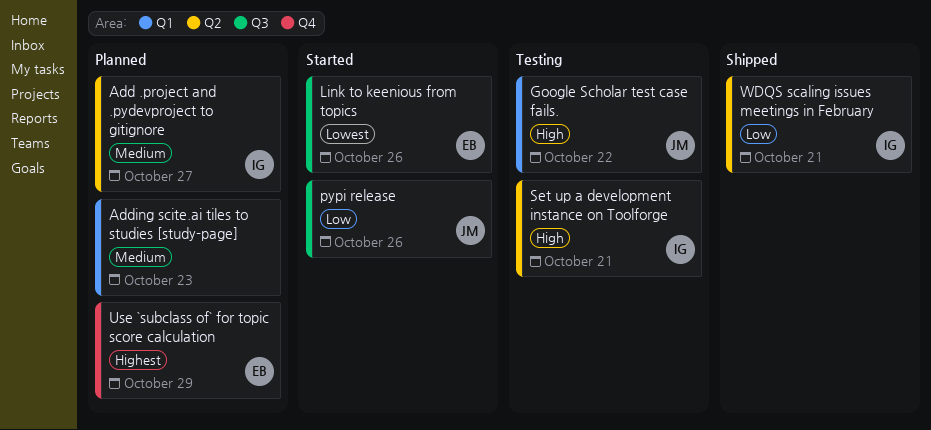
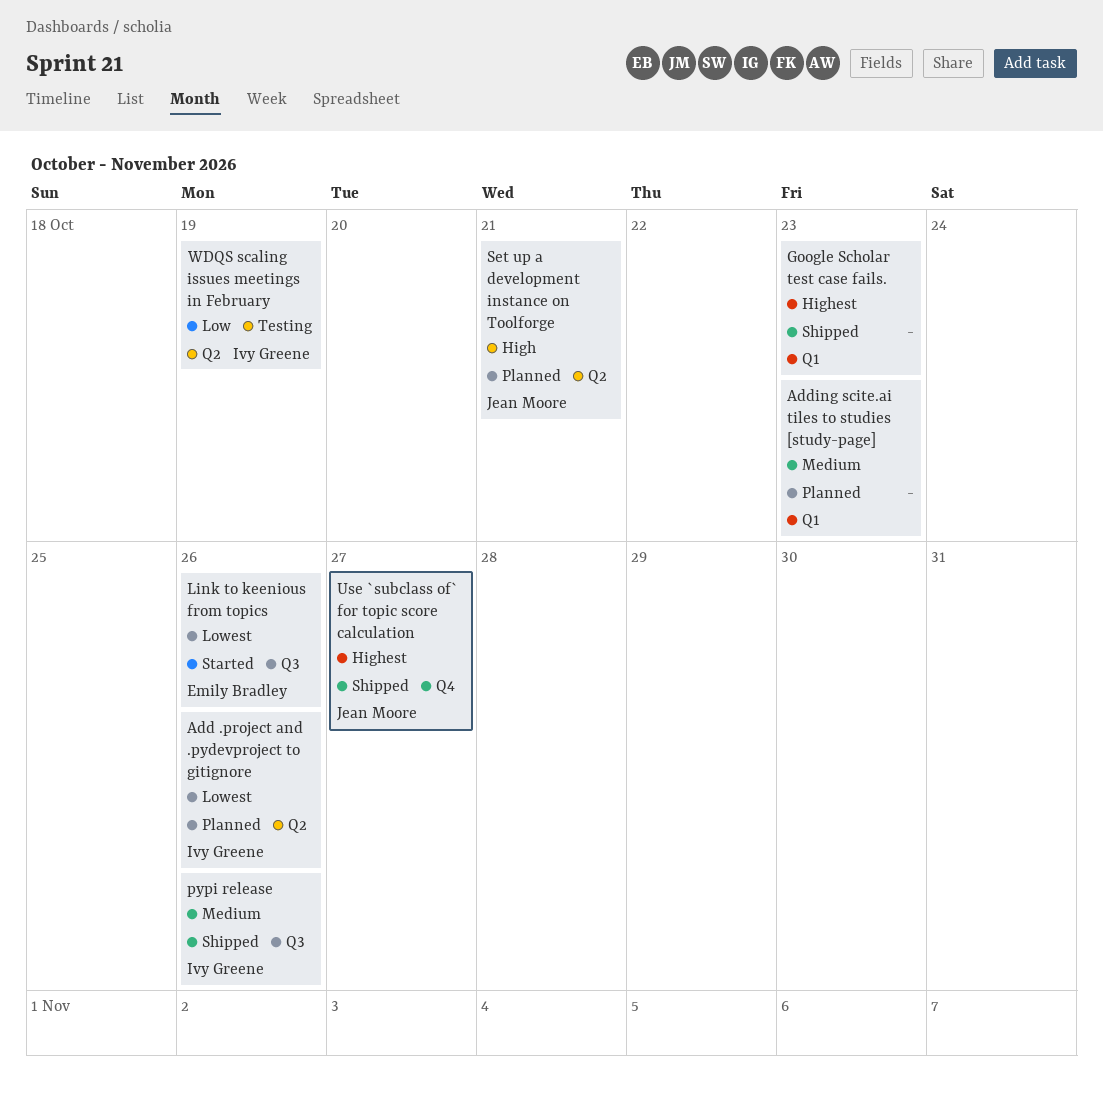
Add .project and .pydevproject to gitignore, priority: Medium -> Lowest
Add .project and .pydevproject to gitignore, due: Oct 27 -> Oct 26
Google Scholar test case fails., status: Testing -> Shipped
Google Scholar test case fails., owner: Jean Moore -> none
Google Scholar test case fails., priority: High -> Highest
Google Scholar test case fails., due: Oct 22 -> Oct 23
pypi release, status: Started -> Shipped
pypi release, owner: Jean Moore -> Ivy Greene
pypi release, priority: Low -> Medium
Set up a development instance on Toolforge, status: Testing -> Planned
Set up a development instance on Toolforge, owner: Ivy Greene -> Jean Moore
Use `subclass of` for topic score calculation, status: Planned -> Shipped
Use `subclass of` for topic score calculation, owner: Emily Bradley -> Jean Moore
Use `subclass of` for topic score calculation, due: Oct 29 -> Oct 27
WDQS scaling issues meetings in February, status: Shipped -> Testing
WDQS scaling issues meetings in February, due: Oct 21 -> Oct 19

